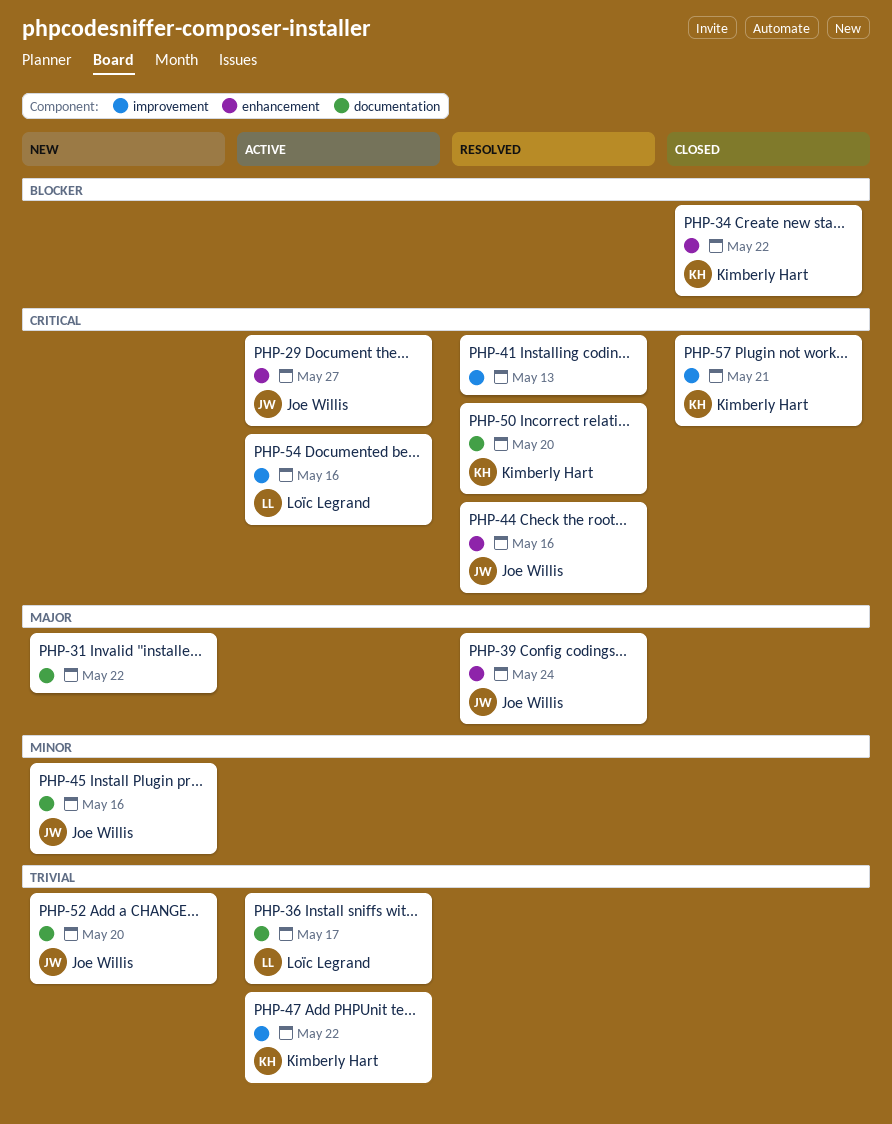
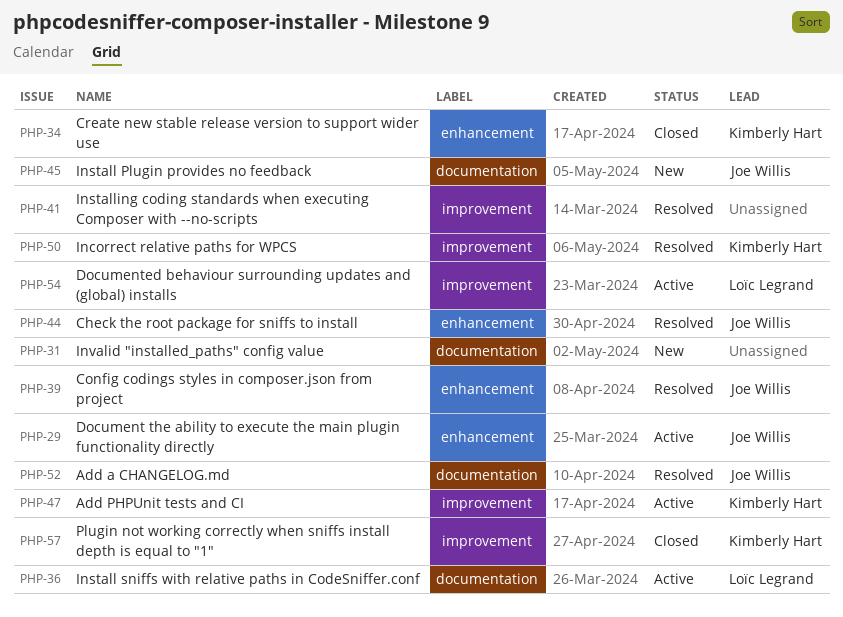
PHP-50, label: documentation -> improvement
PHP-52, status: New -> Resolved

